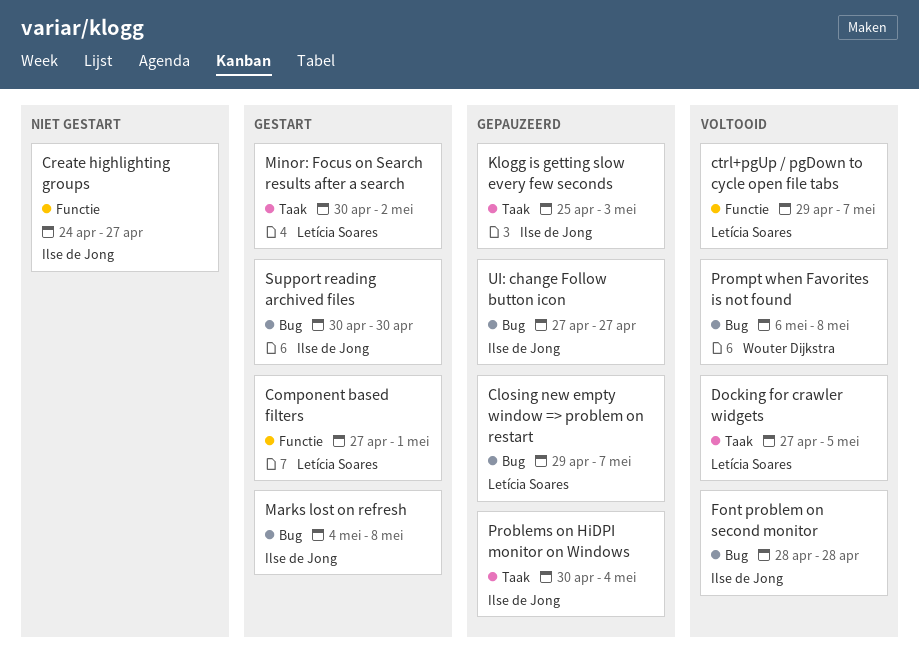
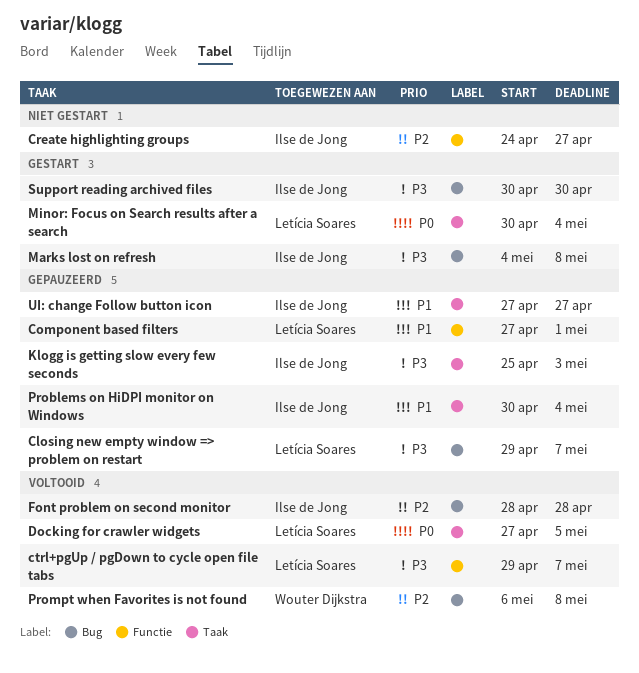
Component based filters, status: Gestart -> Gepauzeerd
Minor: Focus on Search results after a search, due: May 2 -> May 4
UI: change Follow button icon, label: Bug -> Taak

